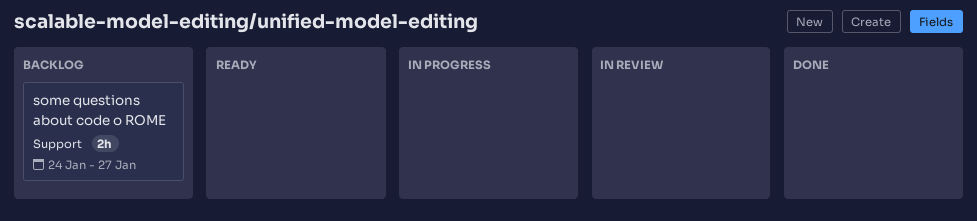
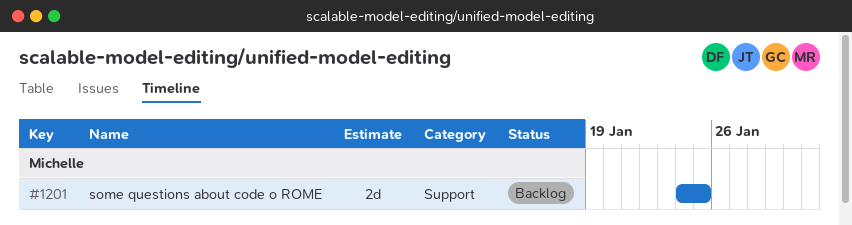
some questions about code o ROME, estimate: 2h -> 2d
some questions about code o ROME, due: Jan 27 -> Jan 25

